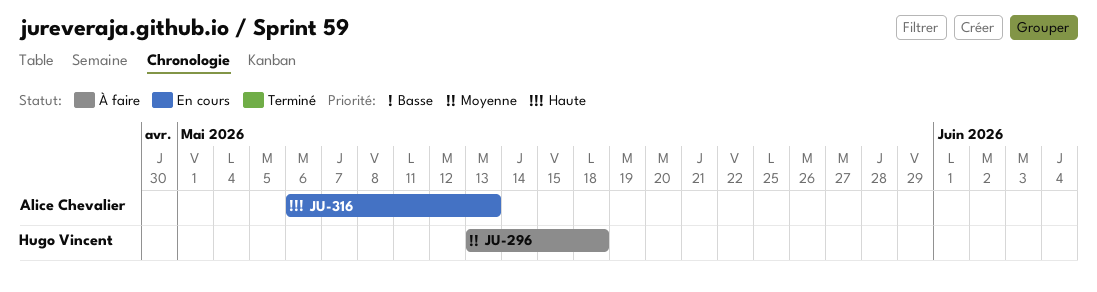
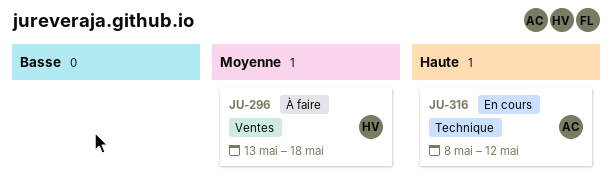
JU-316, start: May 6 -> May 8
JU-316, due: May 13 -> May 12

